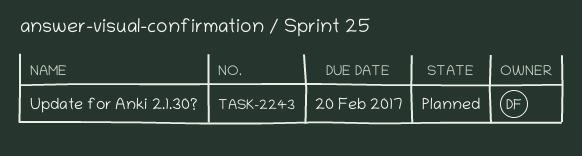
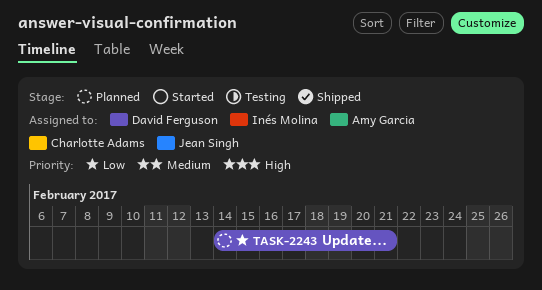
TASK-2243, due: Feb 20 -> Feb 21

